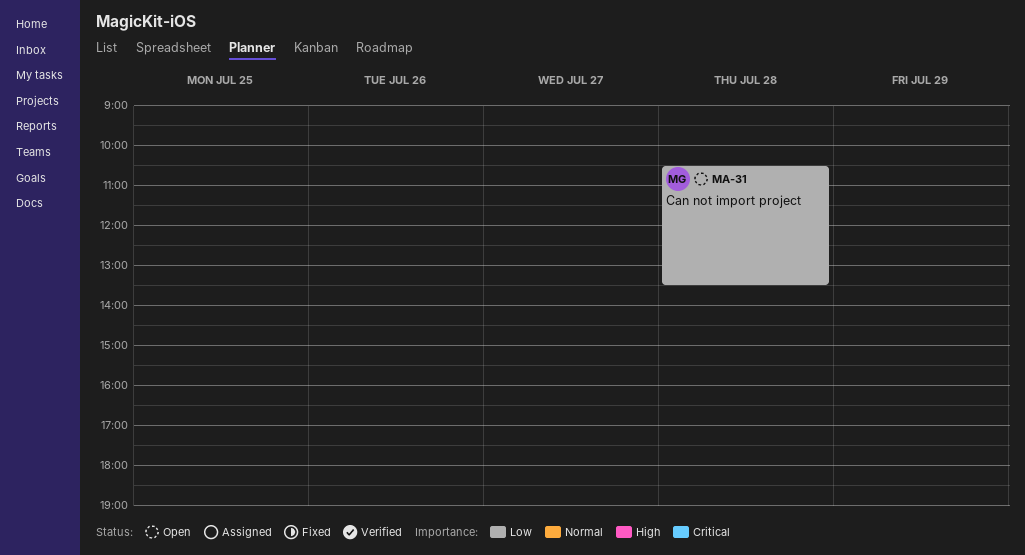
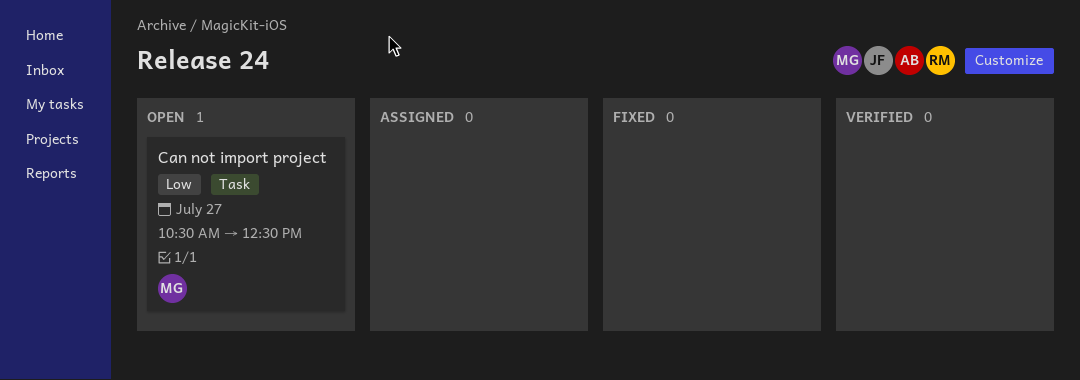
Can not import project, day: Jul 28 -> Jul 27
Can not import project, ends: 13:30 -> 12:30

